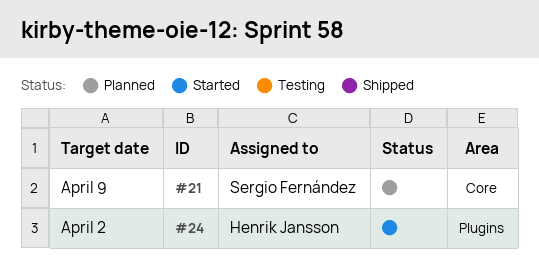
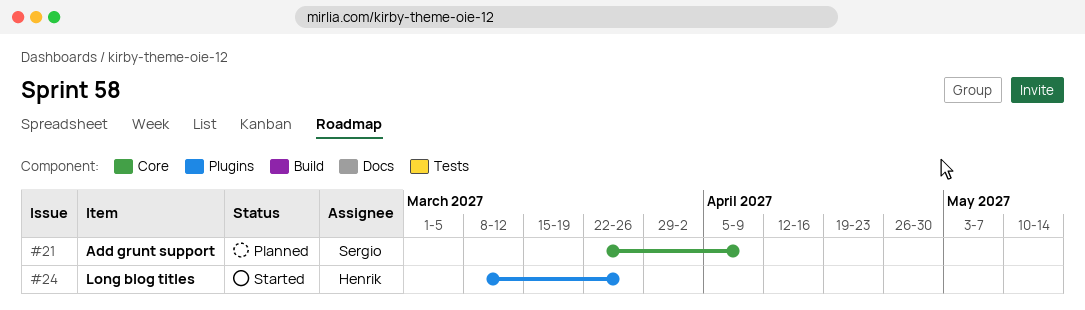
#24, due: Apr 2 -> Mar 26

